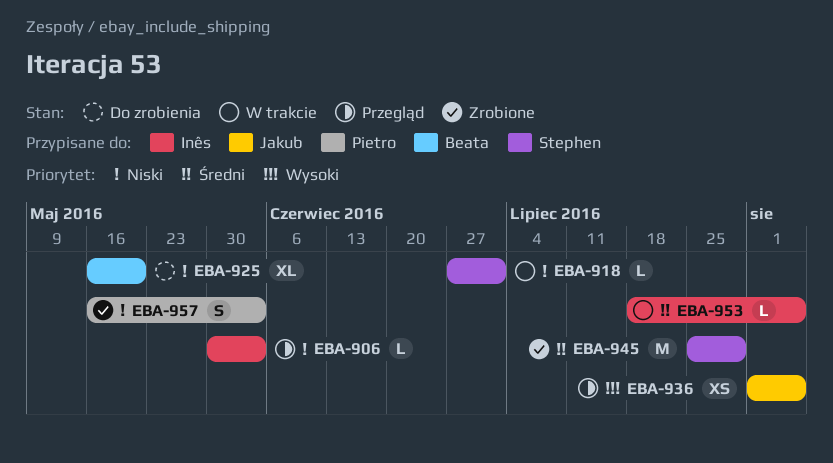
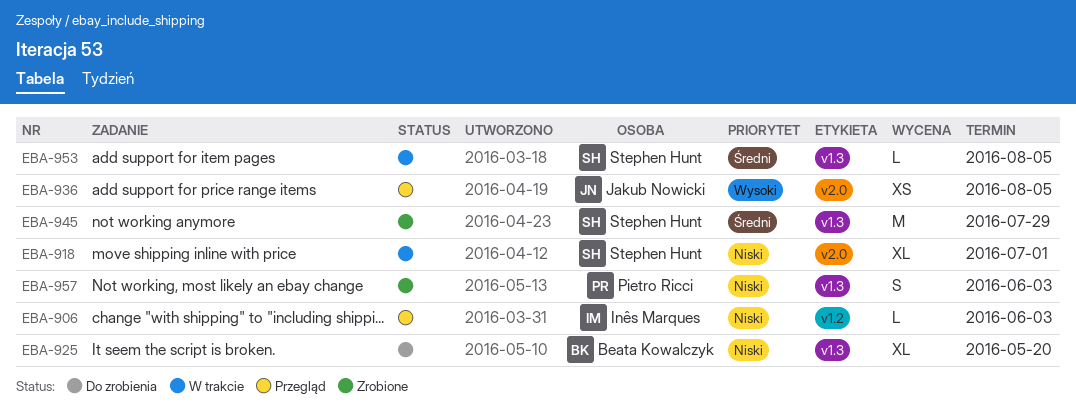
EBA-918, estimate: L -> XL
EBA-953, owner: Inês Marques -> Stephen Hunt

